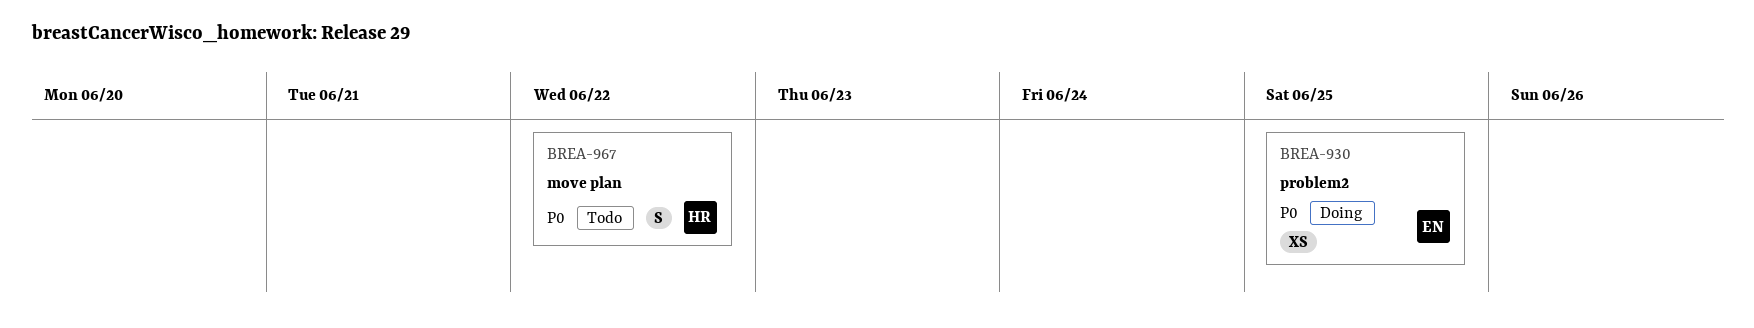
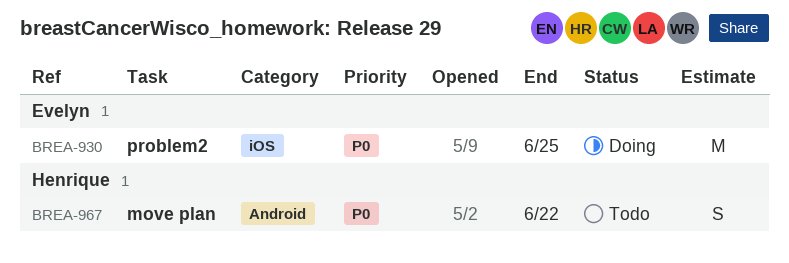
BREA-930, estimate: XS -> M

